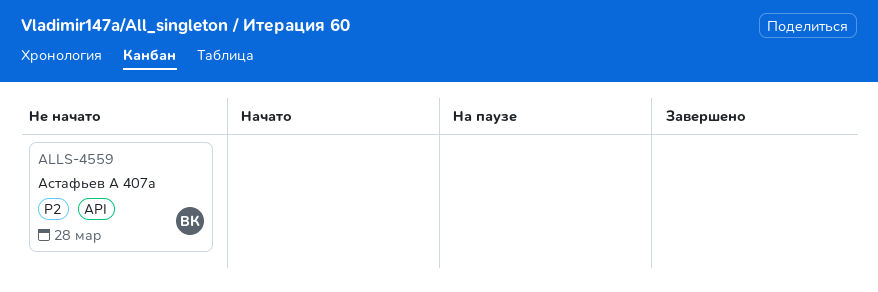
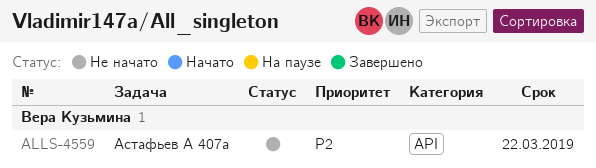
ALLS-4559, due: Mar 28 -> Mar 22

